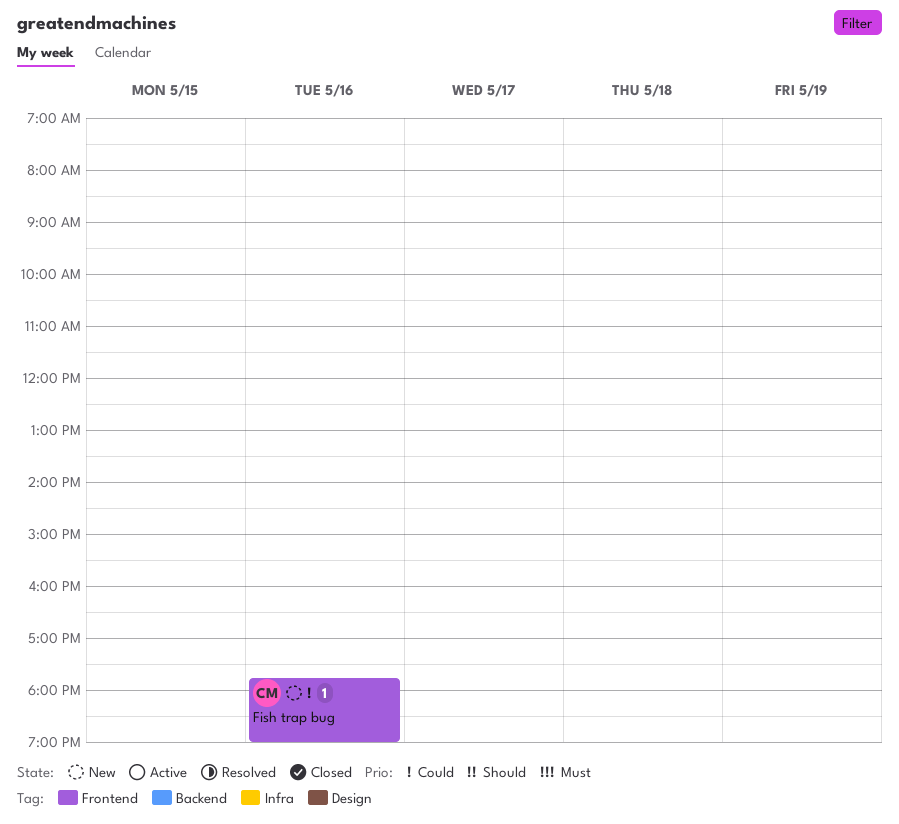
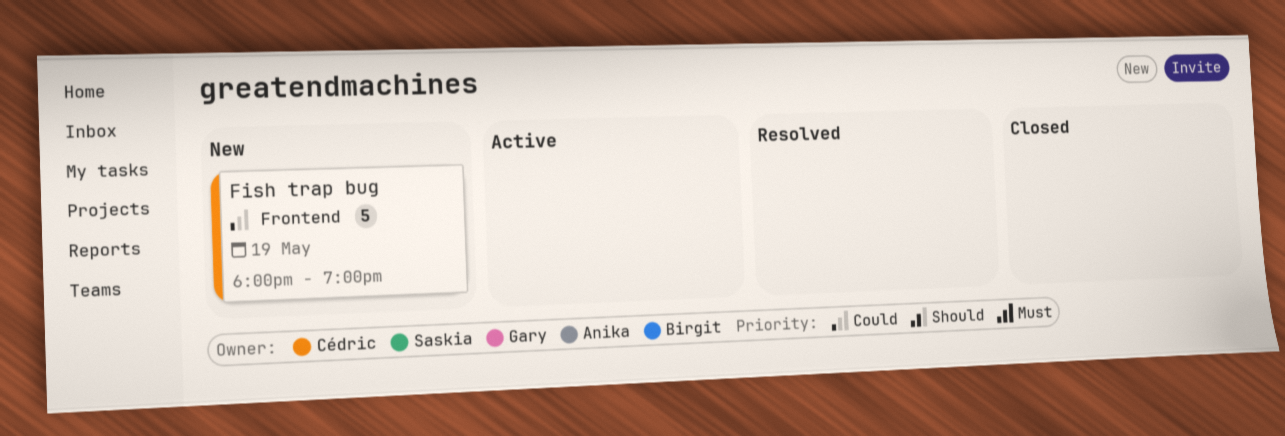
Fish trap bug, estimate: 1 -> 5
Fish trap bug, day: May 16 -> May 19
Fish trap bug, begins: 17:45 -> 18:00

